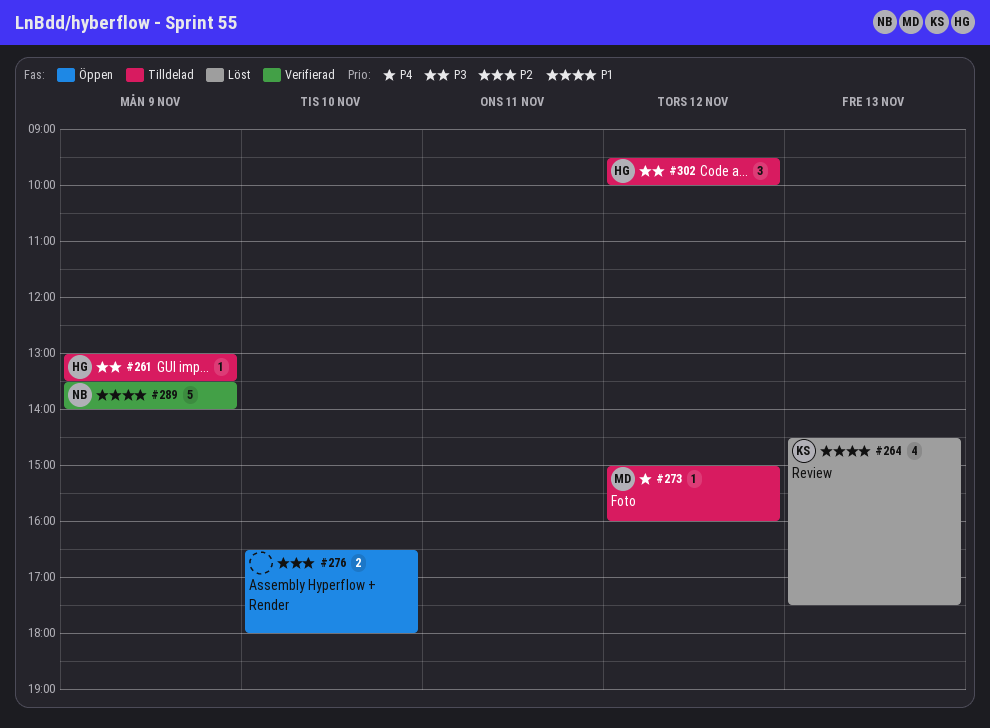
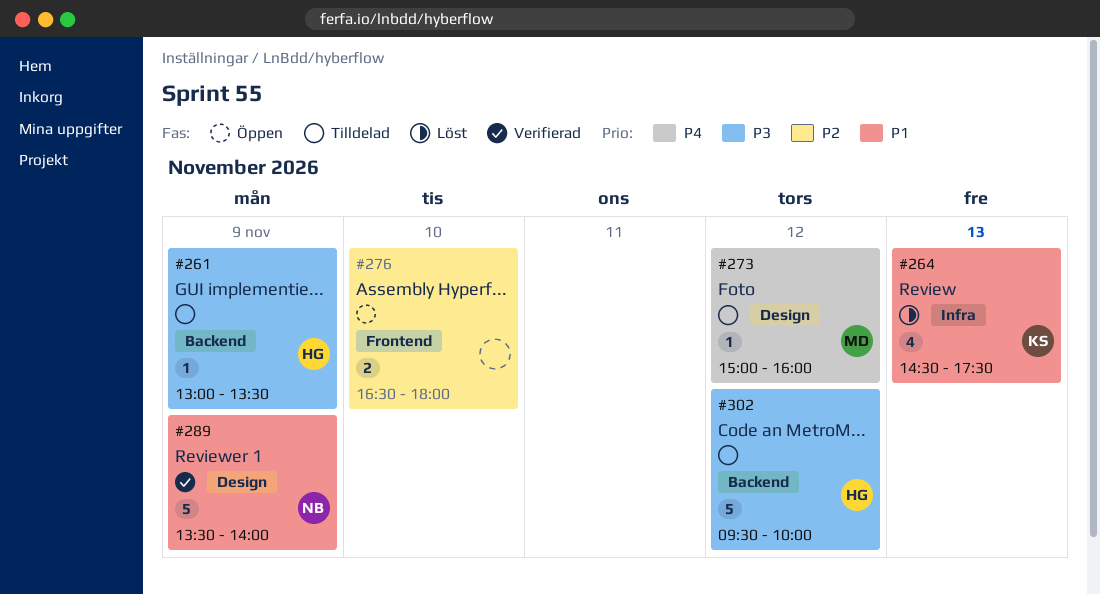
#302, estimate: 3 -> 5

